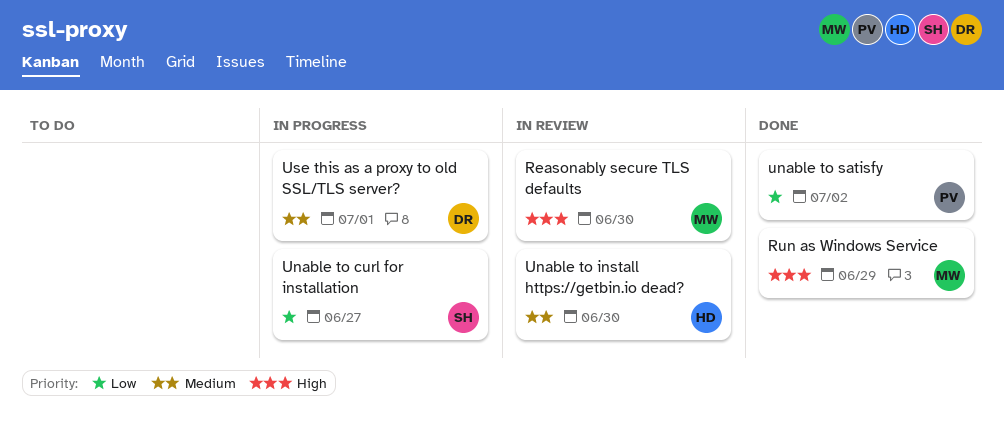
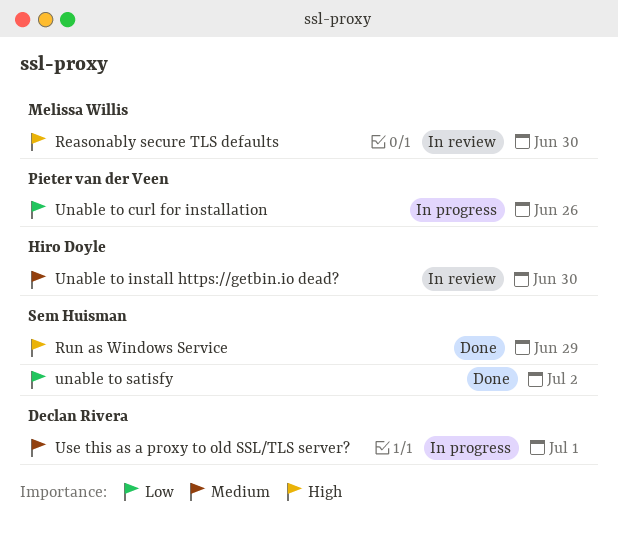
Run as Windows Service, owner: Melissa Willis -> Sem Huisman
Unable to curl for installation, owner: Sem Huisman -> Pieter van der Veen
Unable to curl for installation, due: Jun 27 -> Jun 26
unable to satisfy, owner: Pieter van der Veen -> Sem Huisman

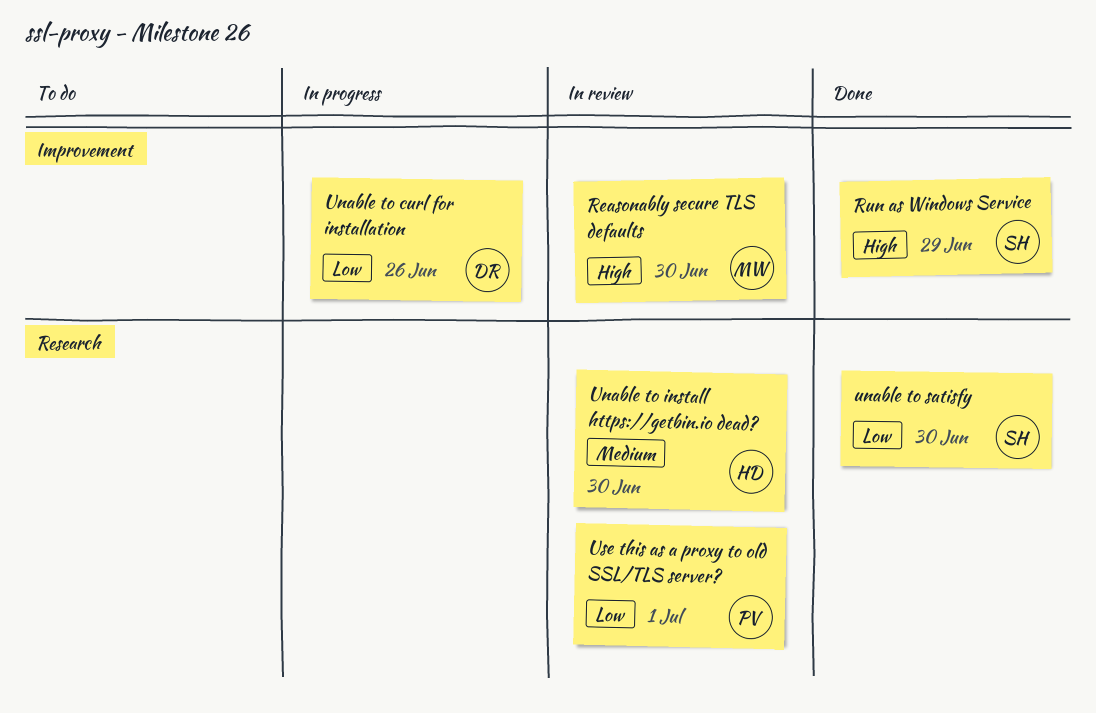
Unable to curl for installation, owner: Pieter van der Veen -> Declan Rivera
unable to satisfy, due: Jul 2 -> Jun 30
Use this as a proxy to old SSL/TLS server?, status: In progress -> In review
Use this as a proxy to old SSL/TLS server?, owner: Declan Rivera -> Pieter van der Veen
Use this as a proxy to old SSL/TLS server?, priority: Medium -> Low

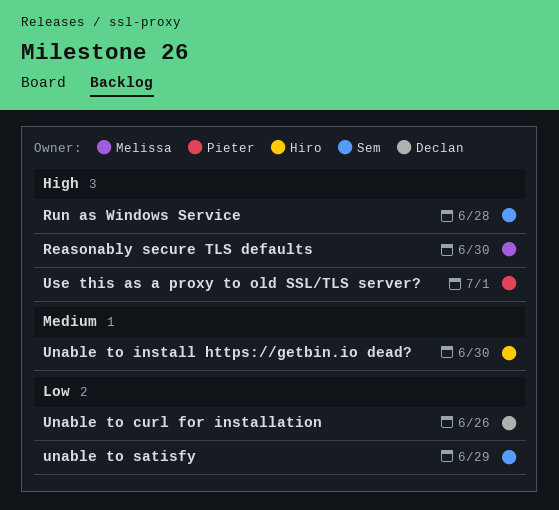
Run as Windows Service, due: Jun 29 -> Jun 28
unable to satisfy, due: Jun 30 -> Jun 29
Use this as a proxy to old SSL/TLS server?, priority: Low -> High

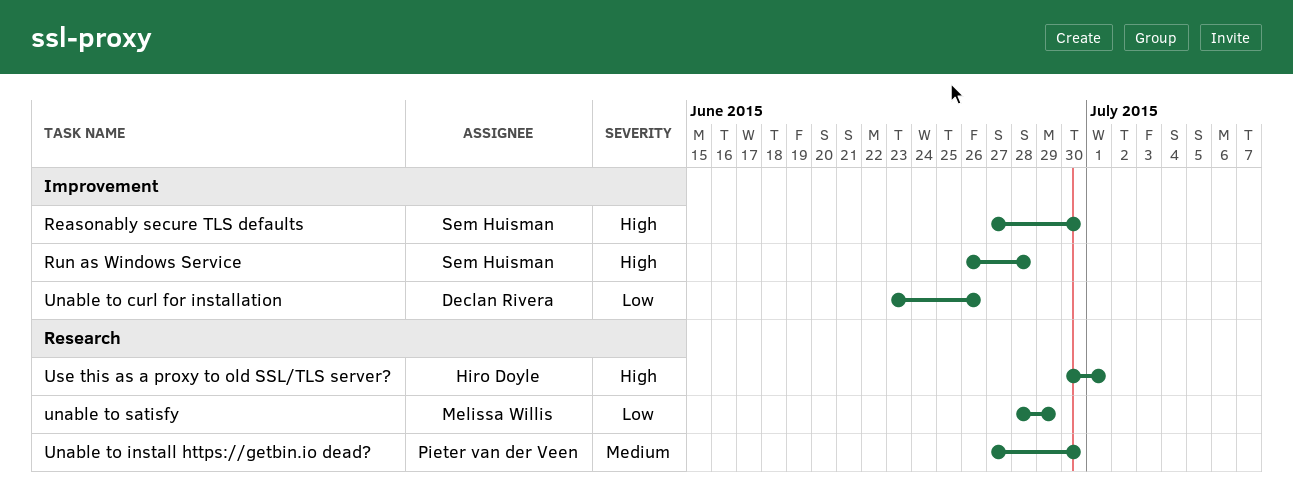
Reasonably secure TLS defaults, owner: Melissa Willis -> Sem Huisman
Unable to install https://getbin.io dead?, owner: Hiro Doyle -> Pieter van der Veen
unable to satisfy, owner: Sem Huisman -> Melissa Willis
Use this as a proxy to old SSL/TLS server?, owner: Pieter van der Veen -> Hiro Doyle

